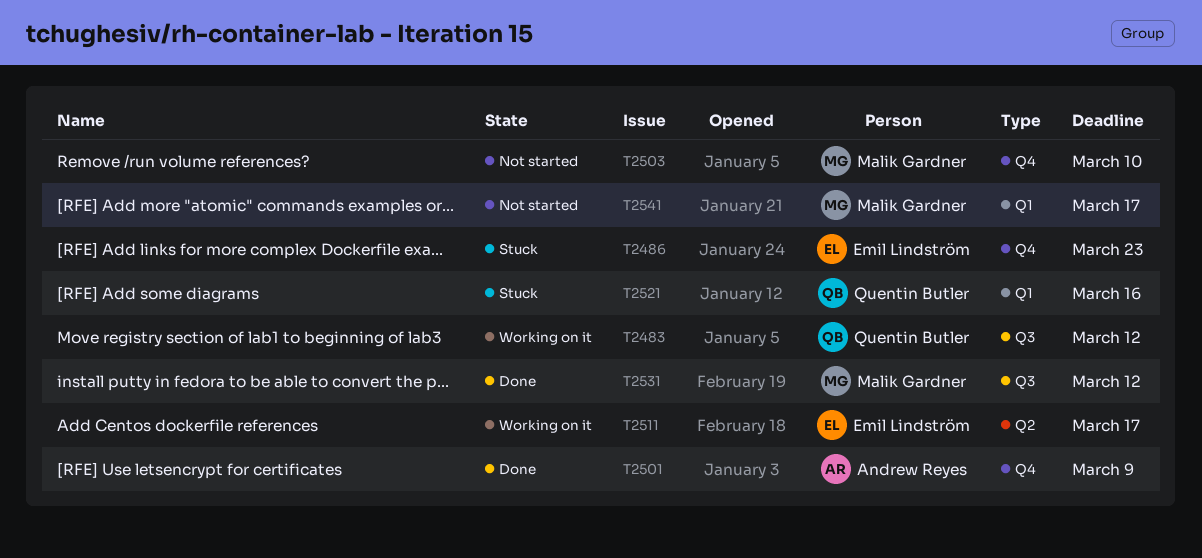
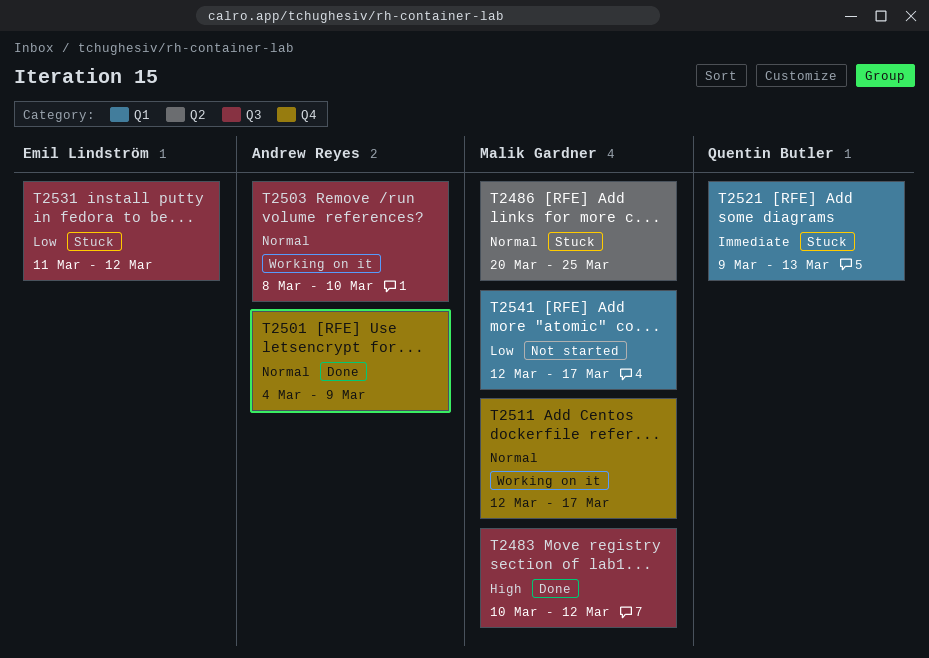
T2483, status: Working on it -> Done
T2483, owner: Quentin Butler -> Malik Gardner
T2486, owner: Emil Lindström -> Malik Gardner
T2486, label: Q4 -> Q2
T2486, due: Mar 23 -> Mar 25
T2503, status: Not started -> Working on it
T2503, owner: Malik Gardner -> Andrew Reyes
T2503, label: Q4 -> Q3
T2511, owner: Emil Lindström -> Malik Gardner
T2511, label: Q2 -> Q4
T2521, due: Mar 16 -> Mar 13
T2531, status: Done -> Stuck
T2531, owner: Malik Gardner -> Emil Lindström

